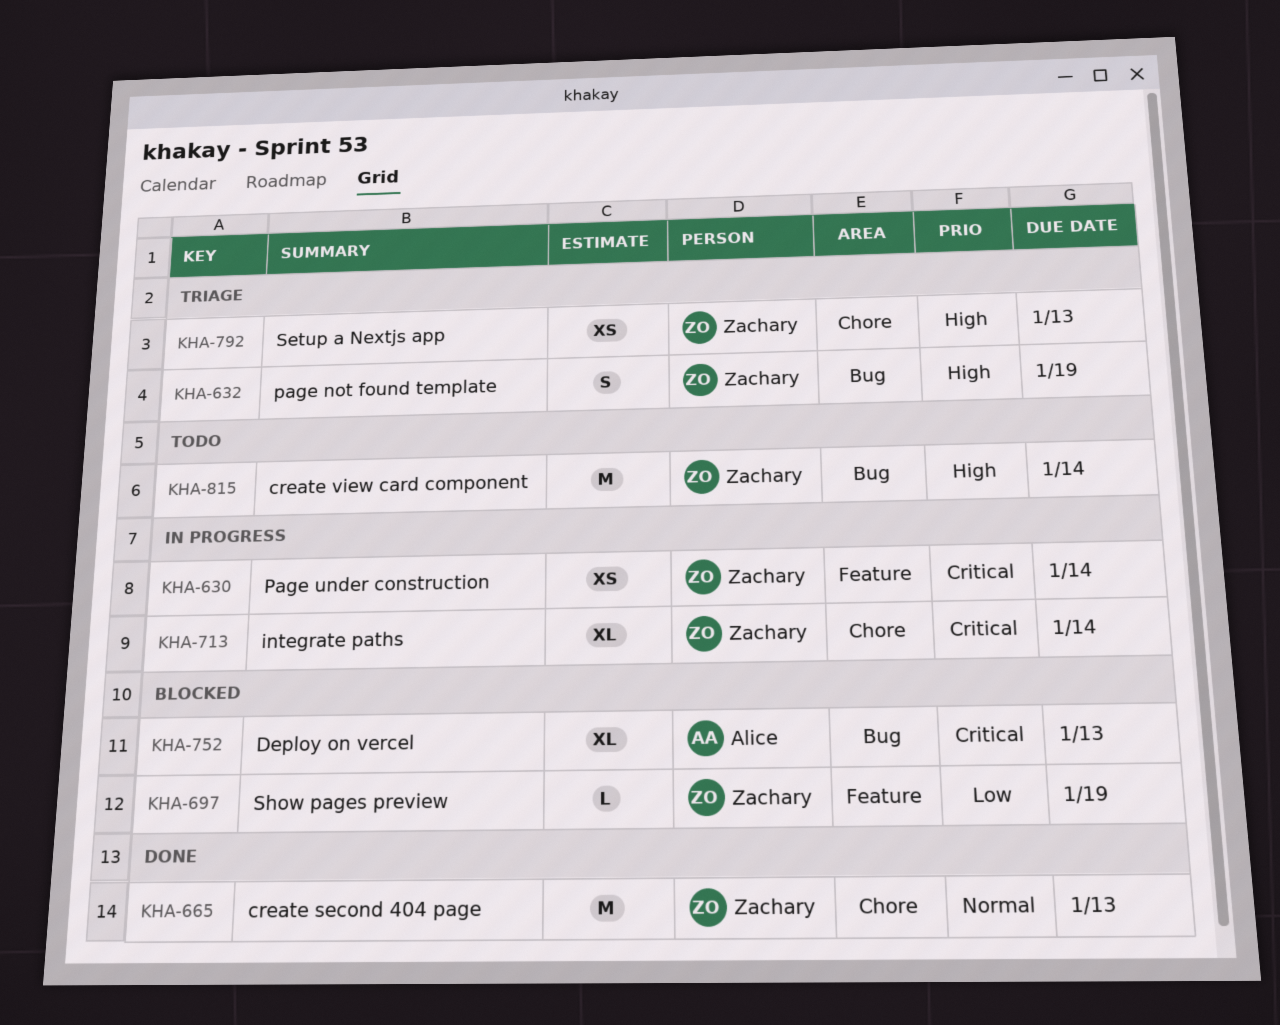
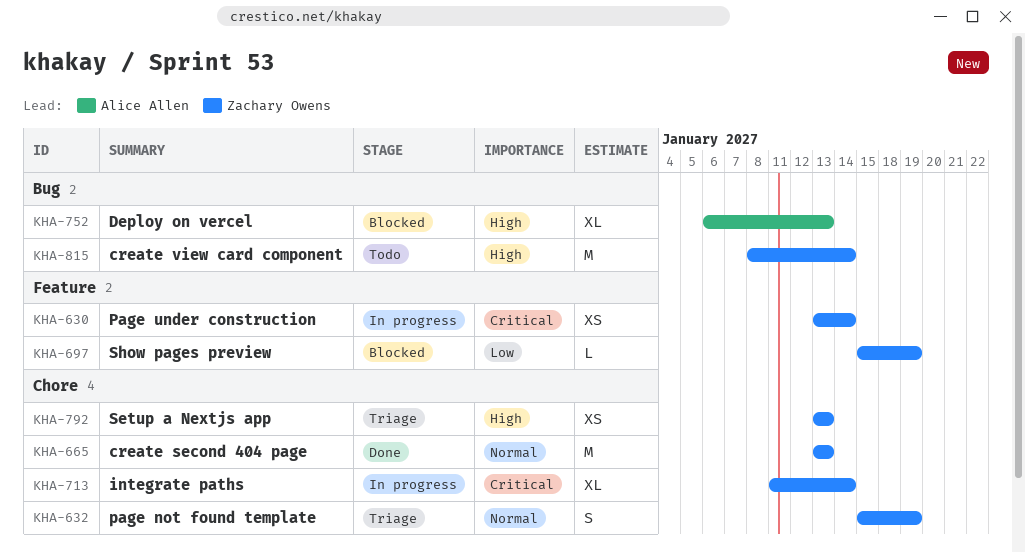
KHA-632, priority: High -> Normal
KHA-632, label: Bug -> Chore
KHA-752, priority: Critical -> High

